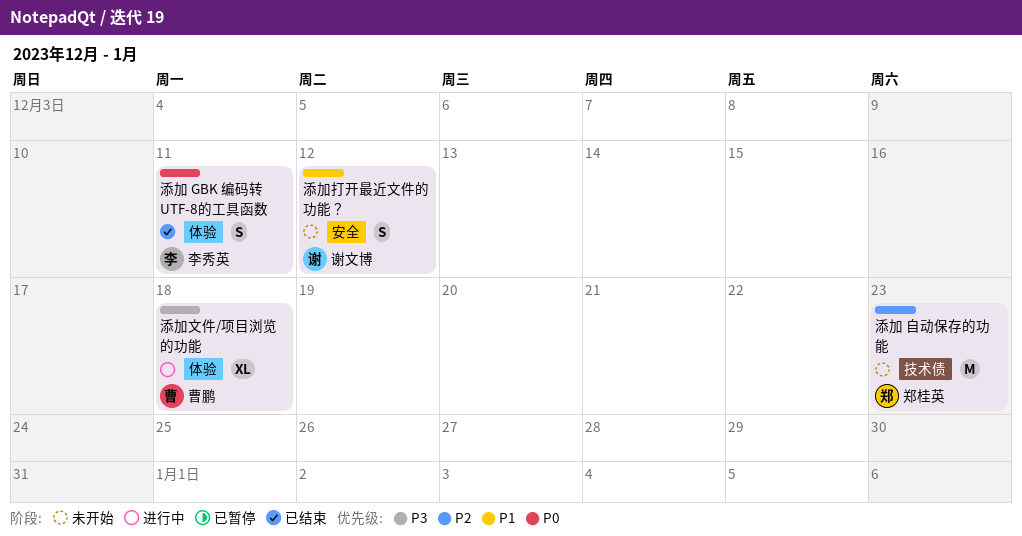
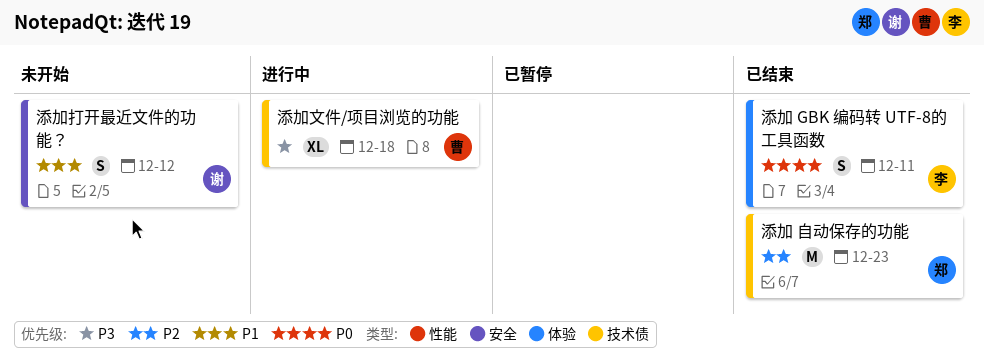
添加 自动保存的功能, status: 未开始 -> 已结束
添加文件/项目浏览的功能, label: 体验 -> 技术债

